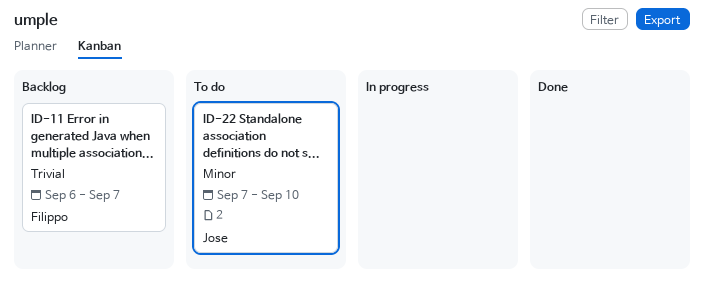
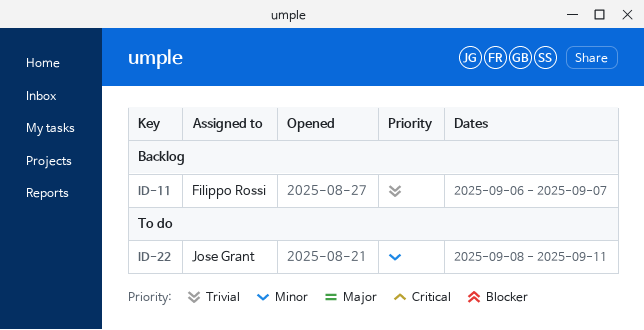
ID-22, start: Sep 7 -> Sep 8
ID-22, due: Sep 10 -> Sep 11

